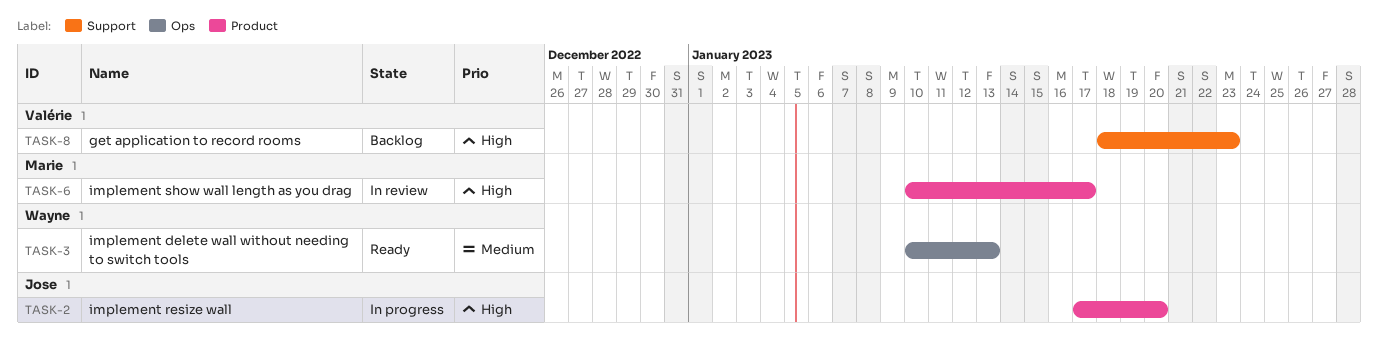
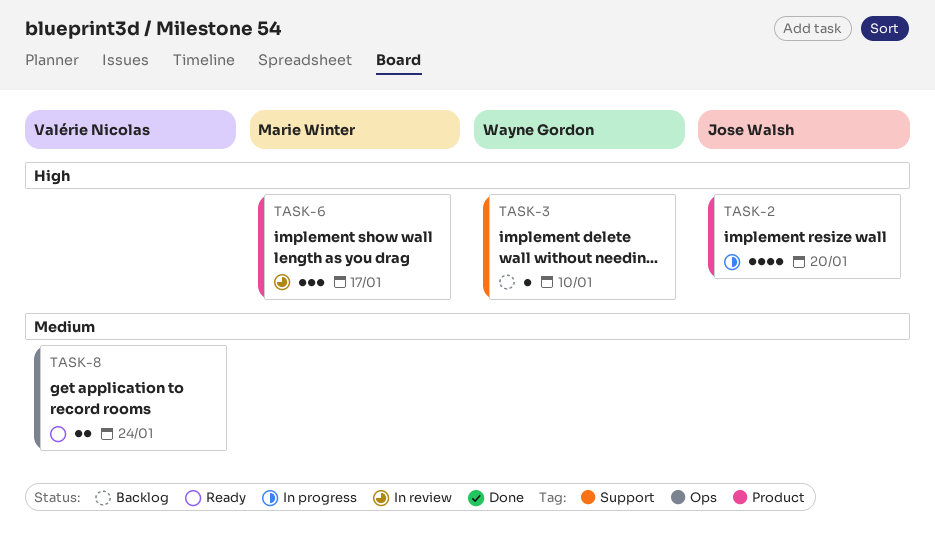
TASK-3, status: Ready -> Backlog
TASK-3, priority: Medium -> High
TASK-3, label: Ops -> Support
TASK-3, due: Jan 13 -> Jan 10
TASK-8, status: Backlog -> Ready
TASK-8, priority: High -> Medium
TASK-8, label: Support -> Ops
TASK-8, due: Jan 23 -> Jan 24

